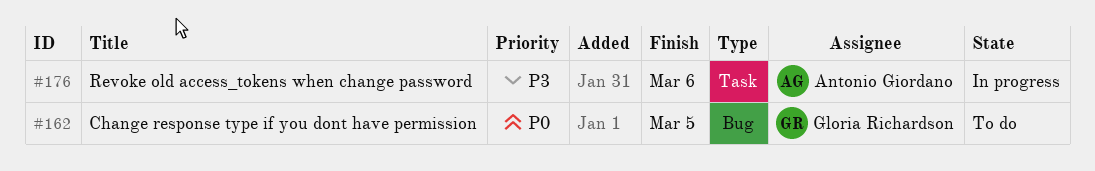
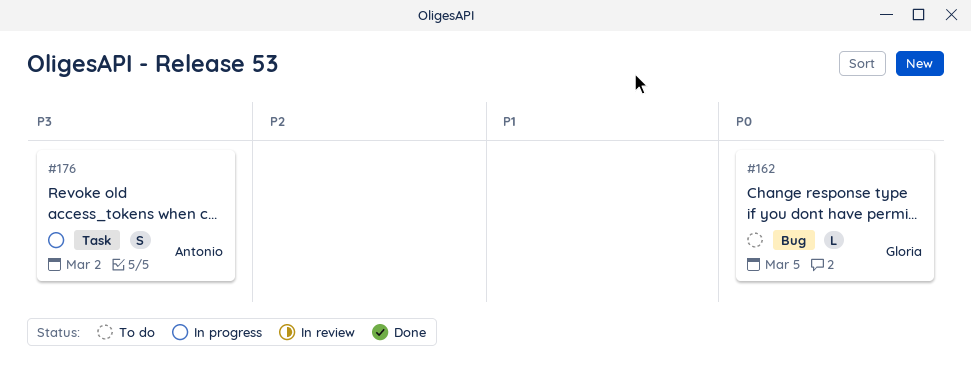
#176, due: Mar 6 -> Mar 2

